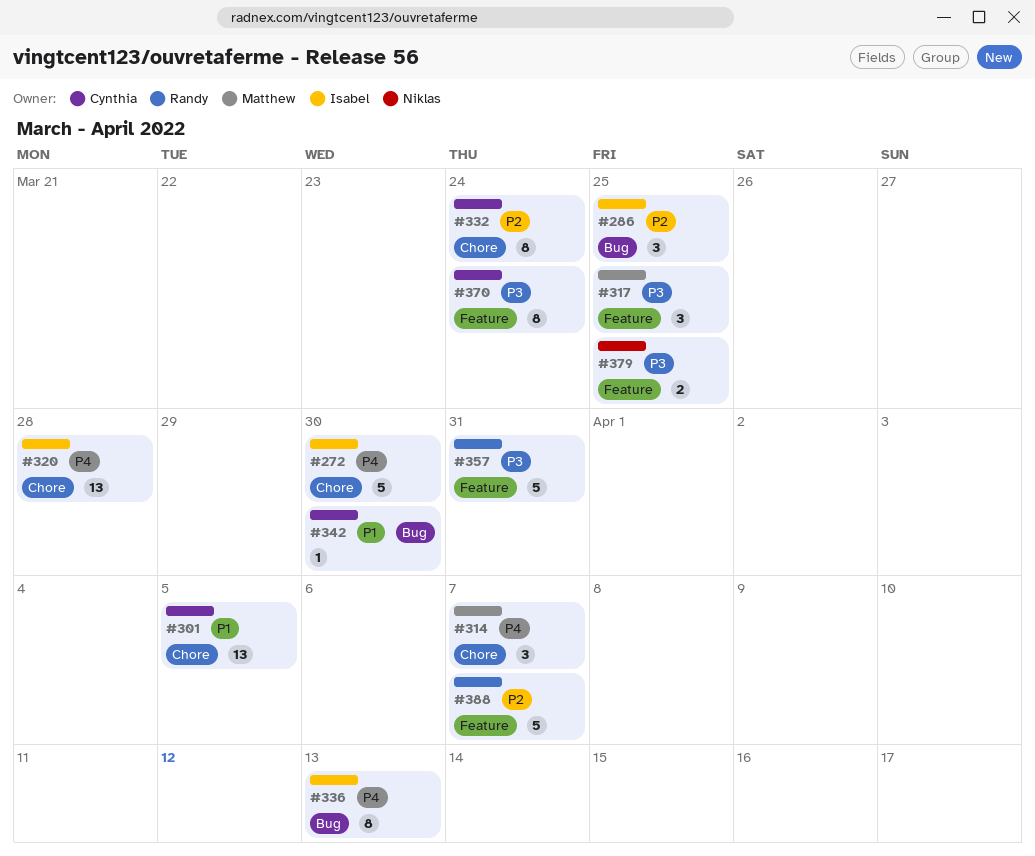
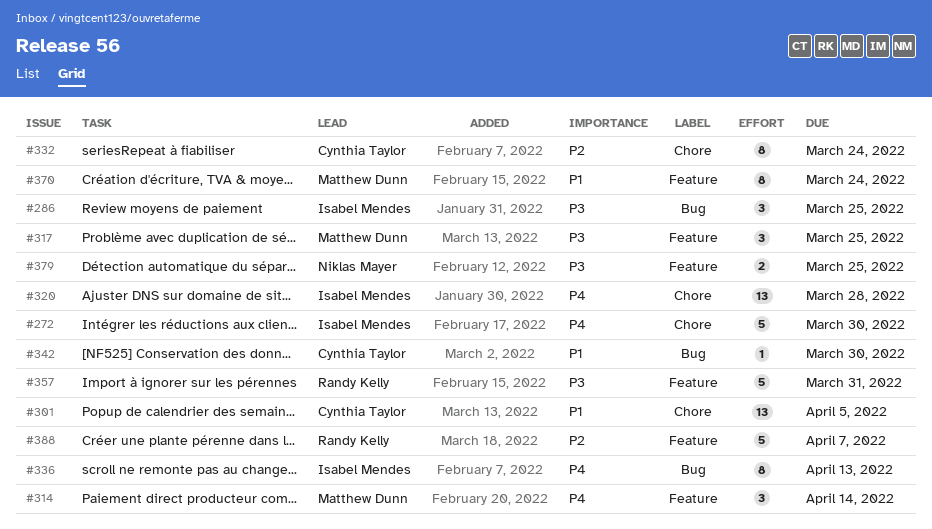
#286, priority: P2 -> P3
#314, label: Chore -> Feature
#314, due: Apr 7 -> Apr 14
#370, owner: Cynthia Taylor -> Matthew Dunn
#370, priority: P3 -> P1

